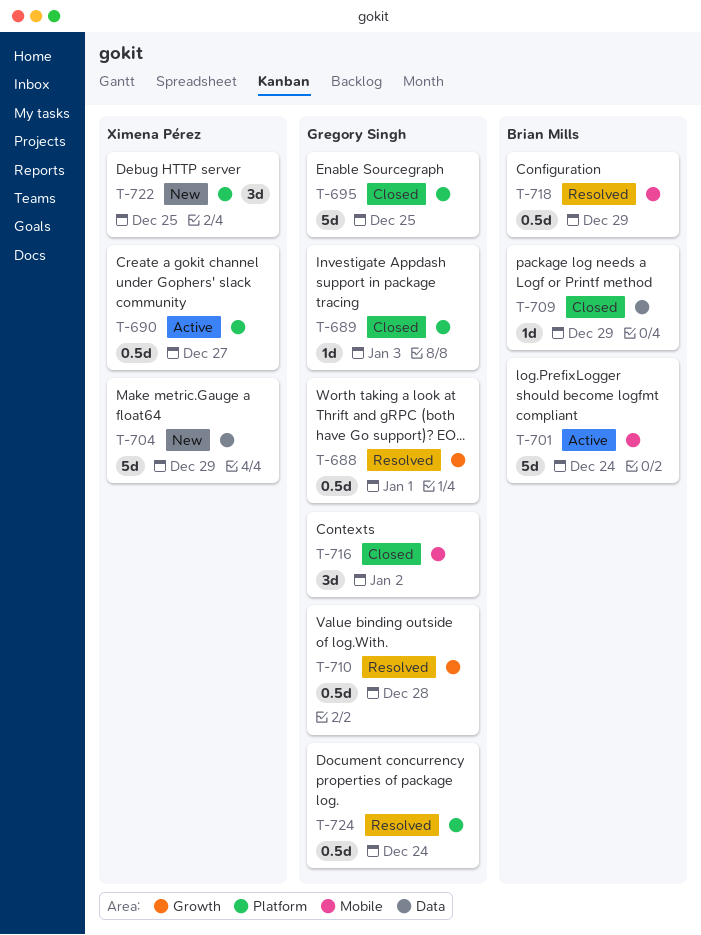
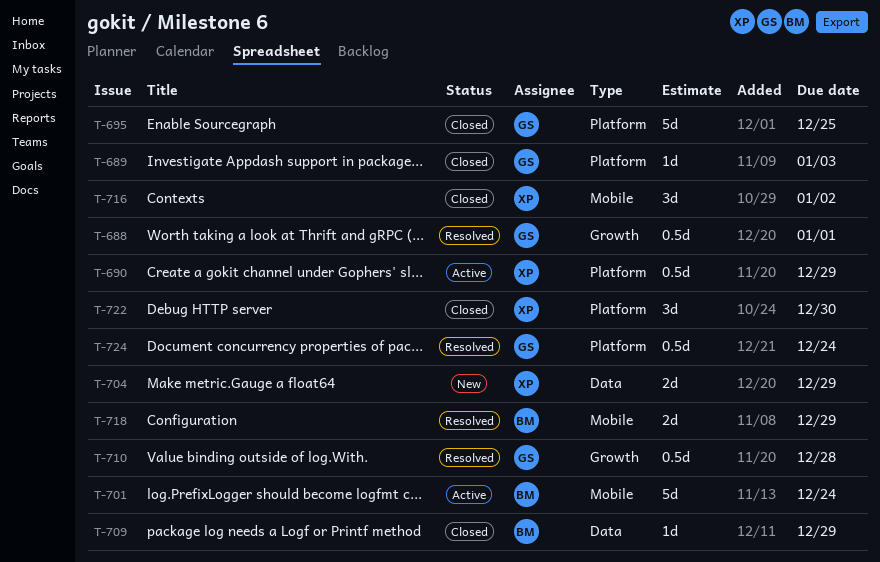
T-690, due: Dec 27 -> Dec 29
T-704, estimate: 5d -> 2d
T-716, owner: Gregory Singh -> Ximena Pérez
T-718, estimate: 0.5d -> 2d
T-722, status: New -> Closed
T-722, due: Dec 25 -> Dec 30

